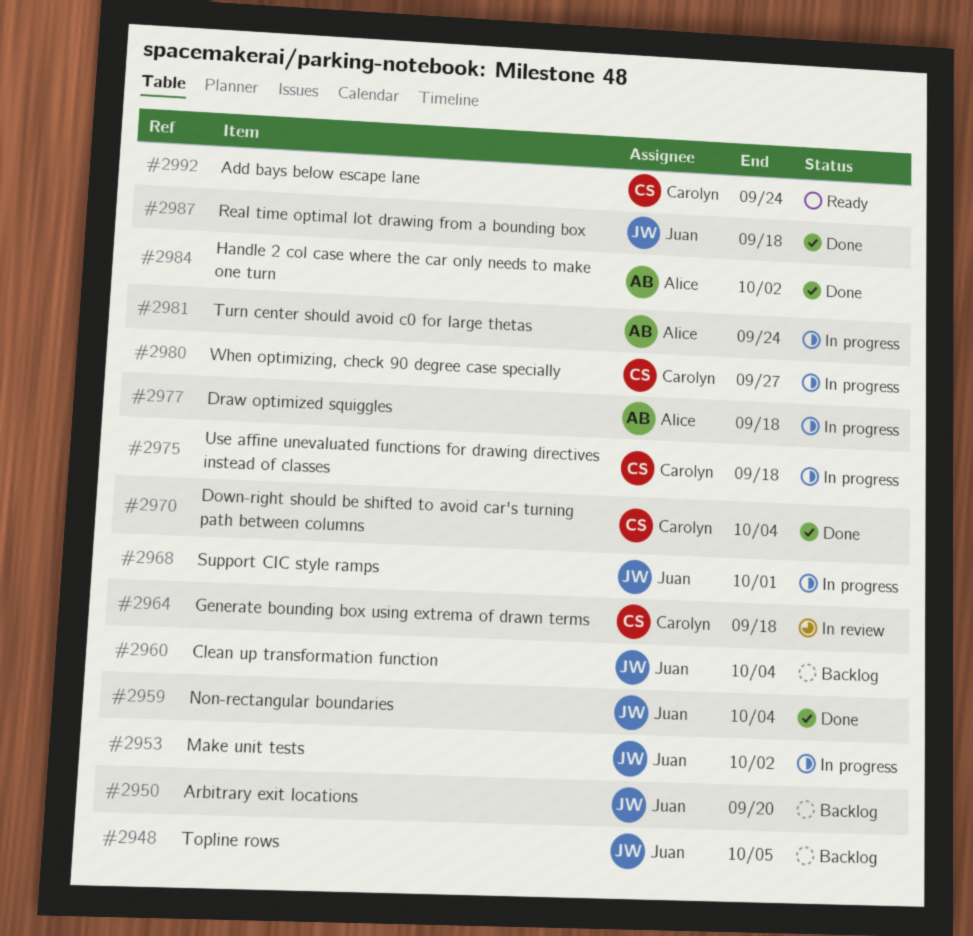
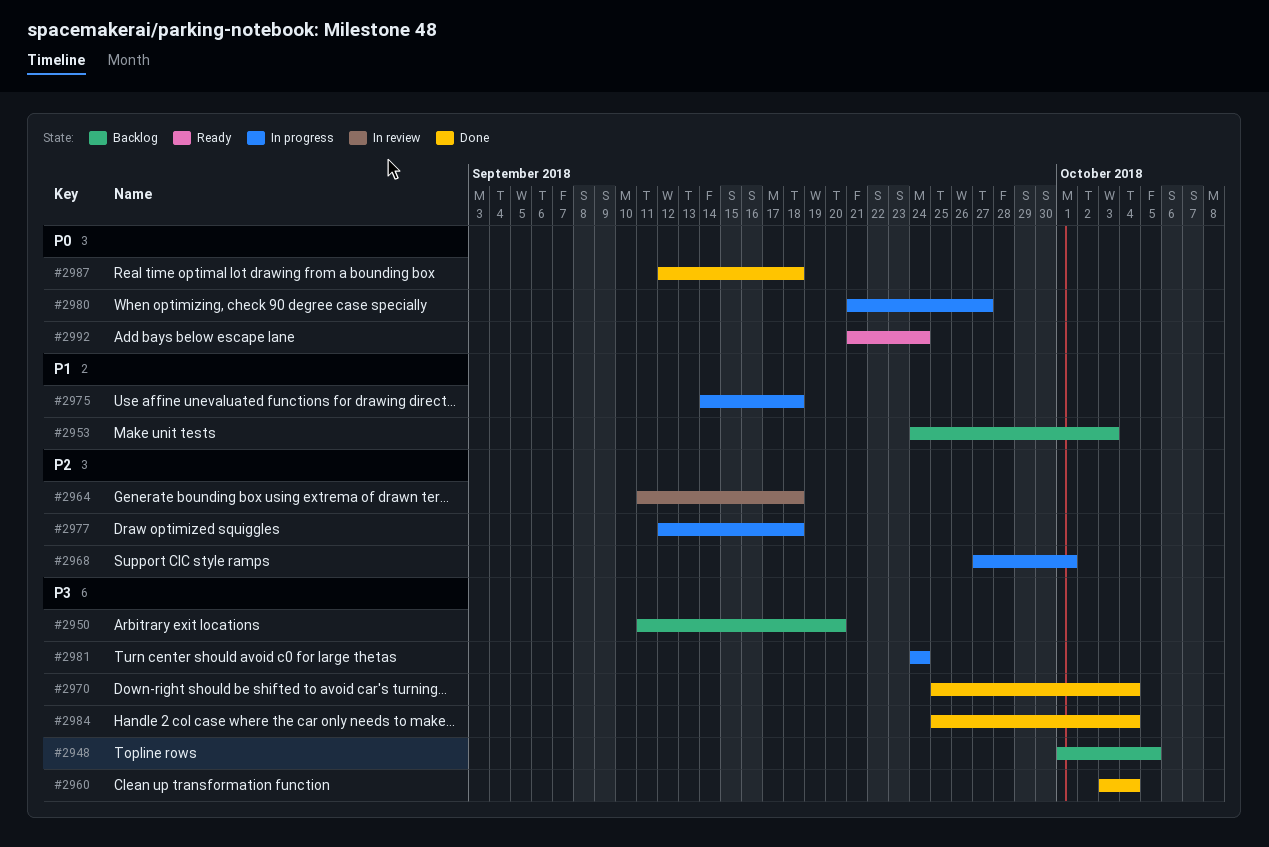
#2953, status: In progress -> Backlog
#2953, due: Oct 2 -> Oct 3
#2959: present -> none
#2960, status: Backlog -> Done
#2984, due: Oct 2 -> Oct 4

